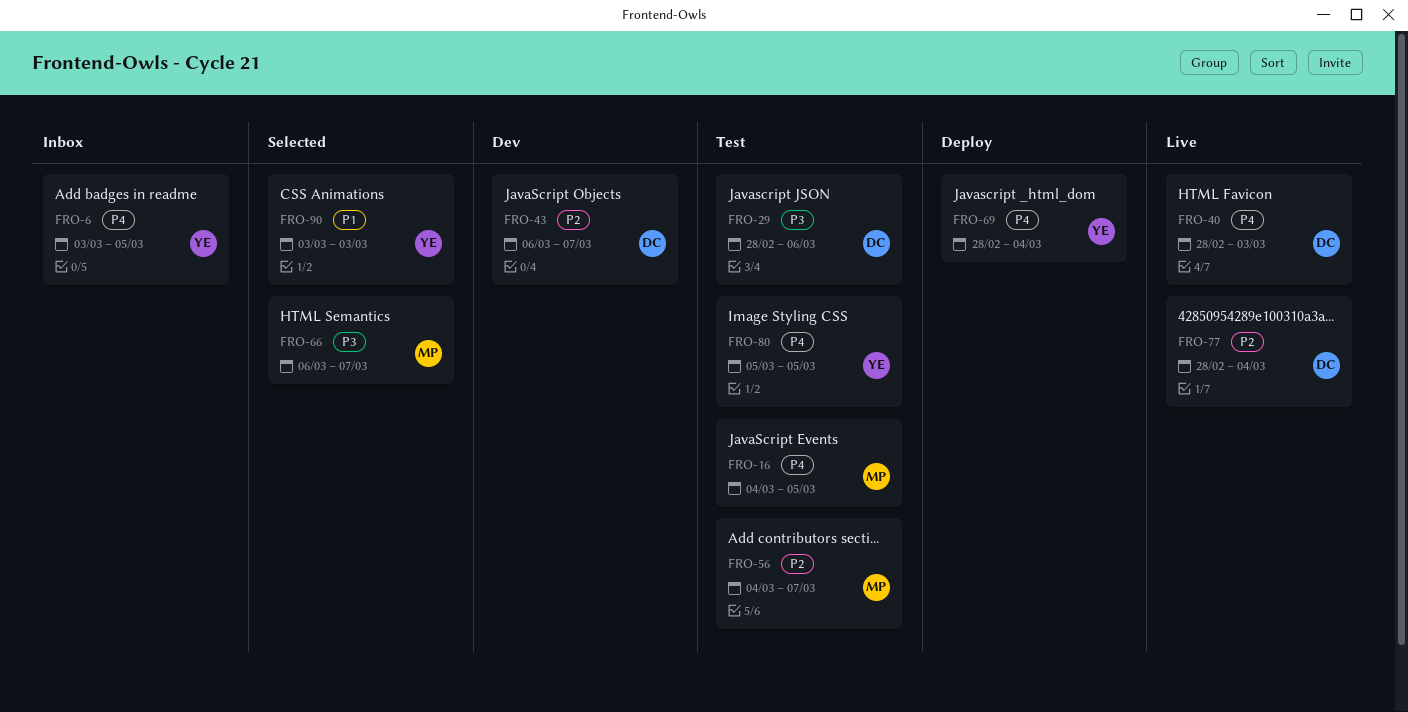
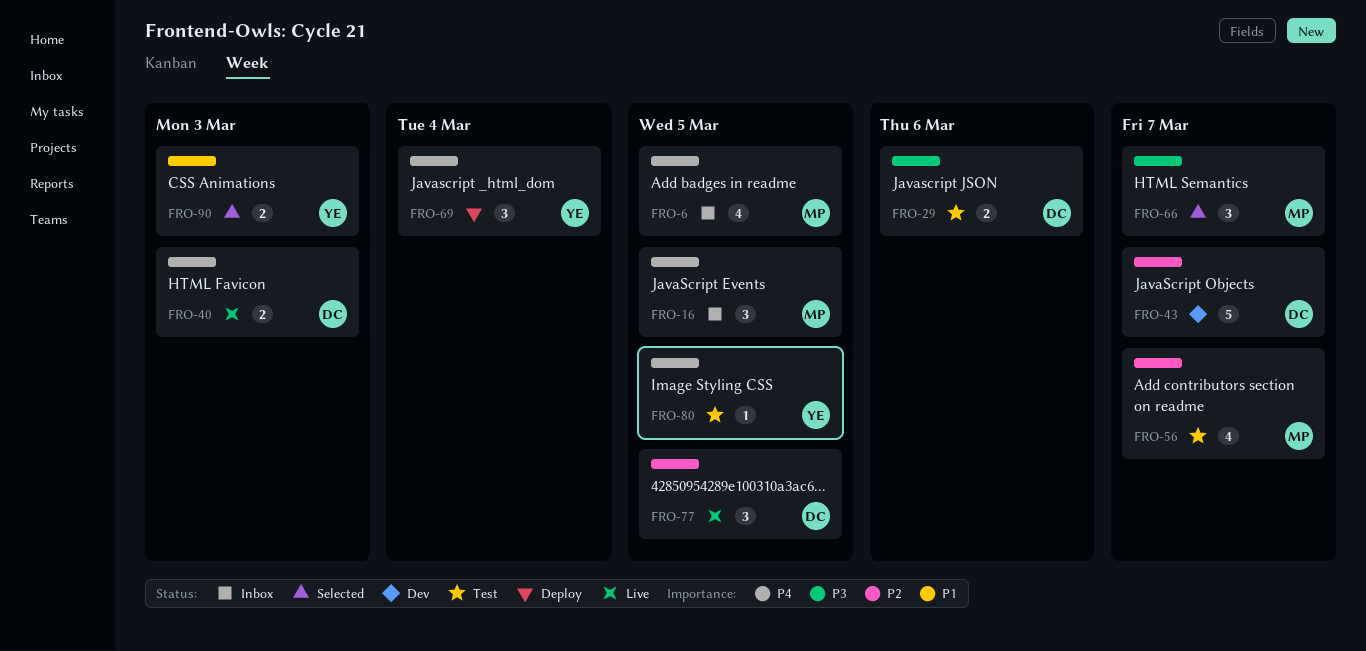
FRO-6, owner: YE -> MP
FRO-16, status: Test -> Inbox
FRO-77, due: Mar 4 -> Mar 5

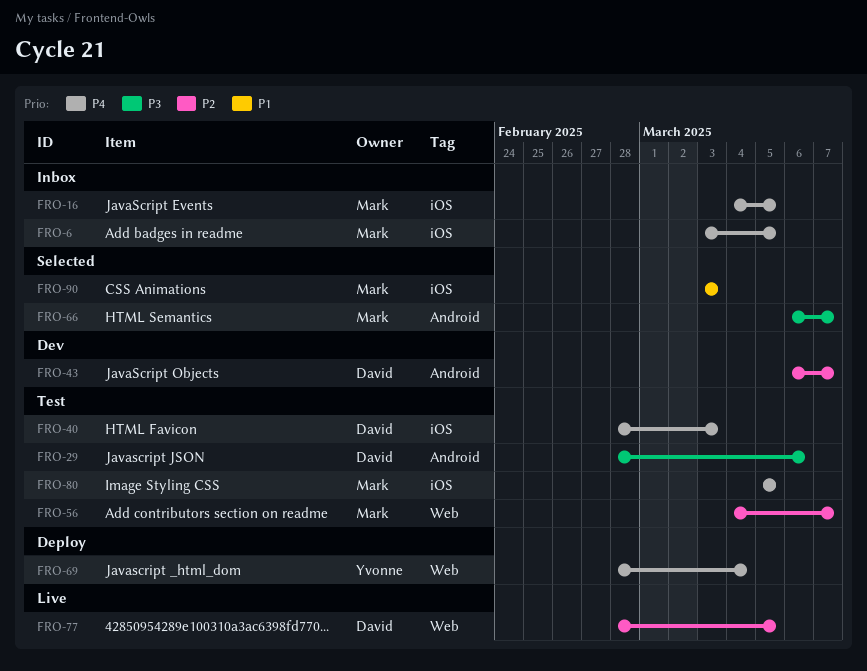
FRO-40, status: Live -> Test
FRO-80, owner: Yvonne -> Mark
FRO-90, owner: Yvonne -> Mark

